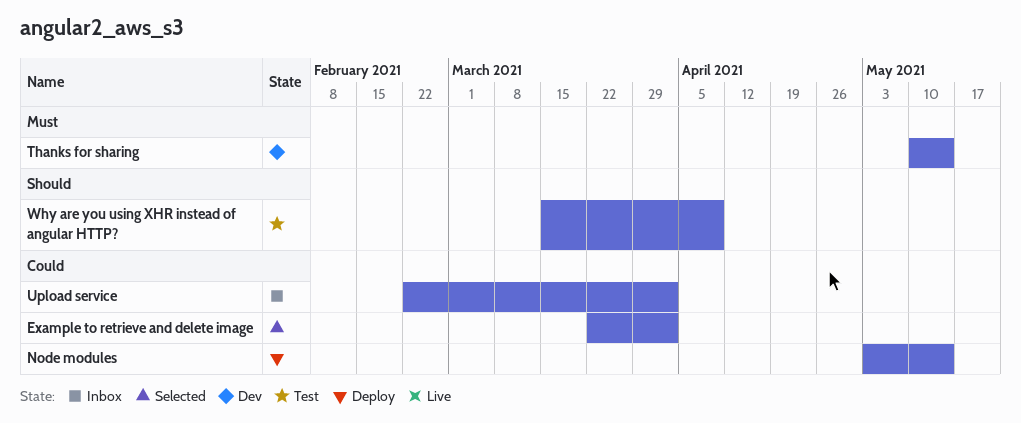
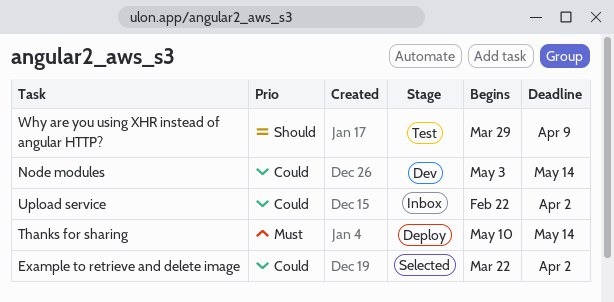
Node modules, status: Deploy -> Dev
Thanks for sharing, status: Dev -> Deploy
Why are you using XHR instead of angular HTTP?, start: Mar 15 -> Mar 29

